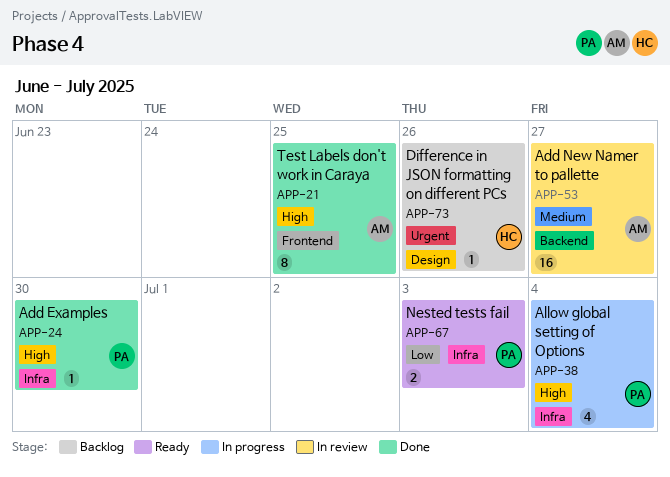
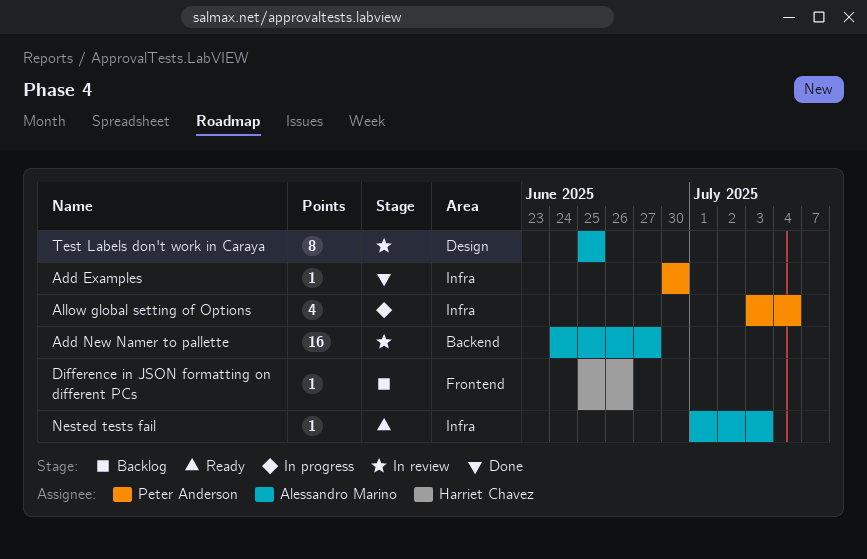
Difference in JSON formatting on different PCs, label: Design -> Frontend
Nested tests fail, owner: Peter Anderson -> Alessandro Marino
Nested tests fail, estimate: 2 -> 1
Test Labels don't work in Caraya, status: Done -> In review
Test Labels don't work in Caraya, label: Frontend -> Design

